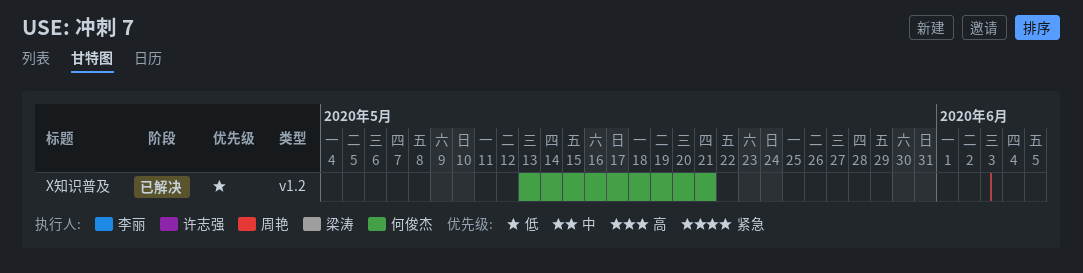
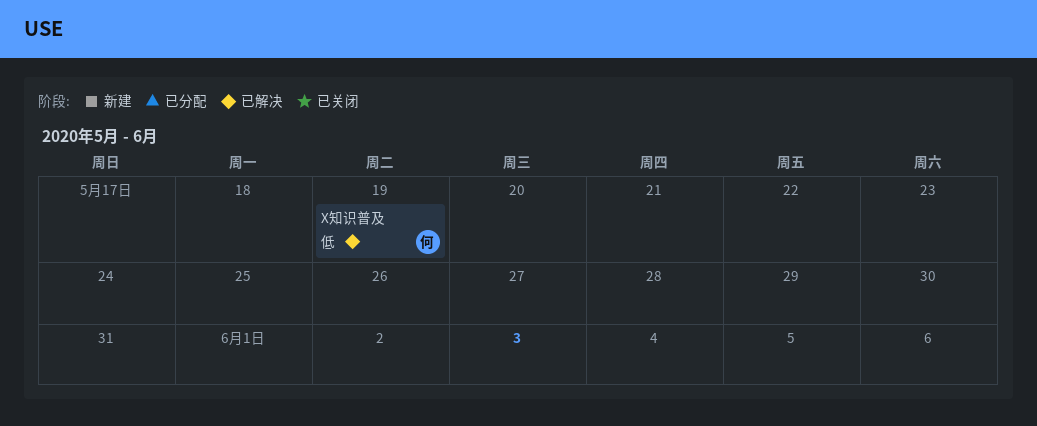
X知识普及, due: May 21 -> May 19

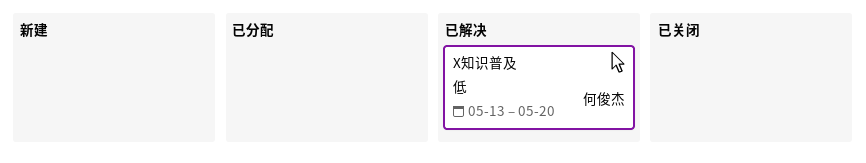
X知识普及, due: May 19 -> May 20

